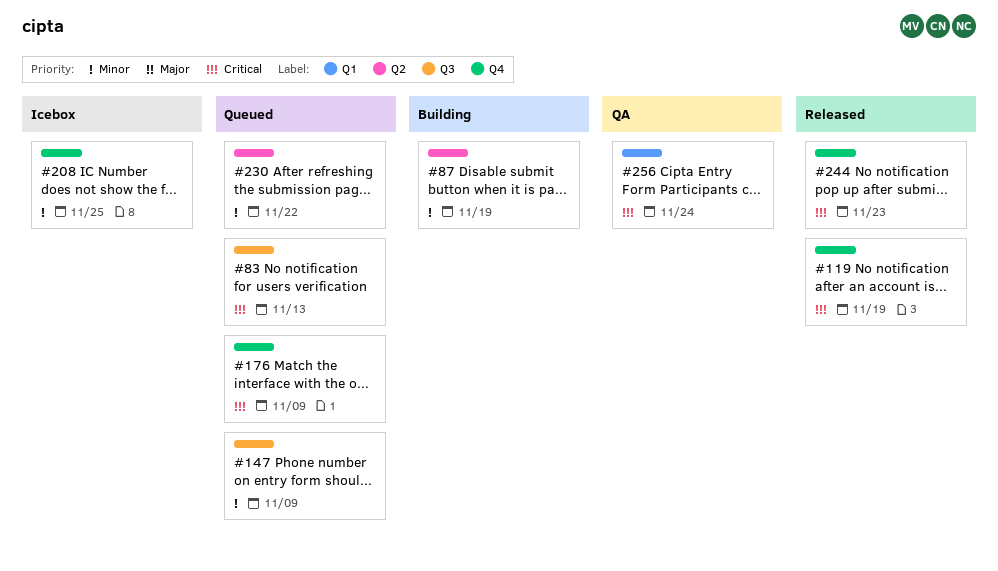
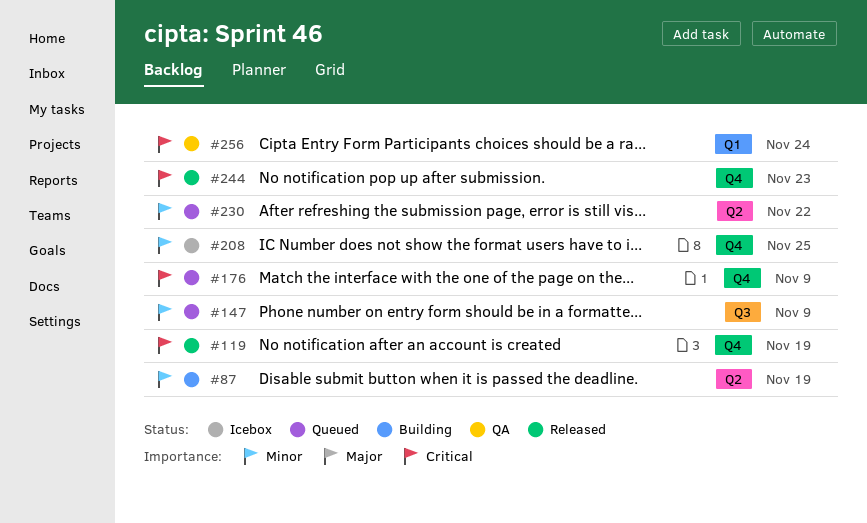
#83: present -> none

